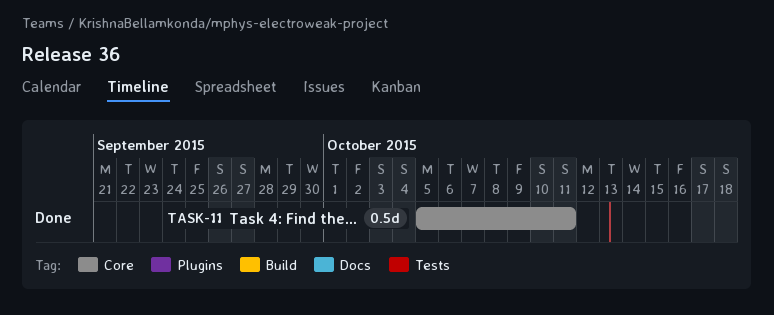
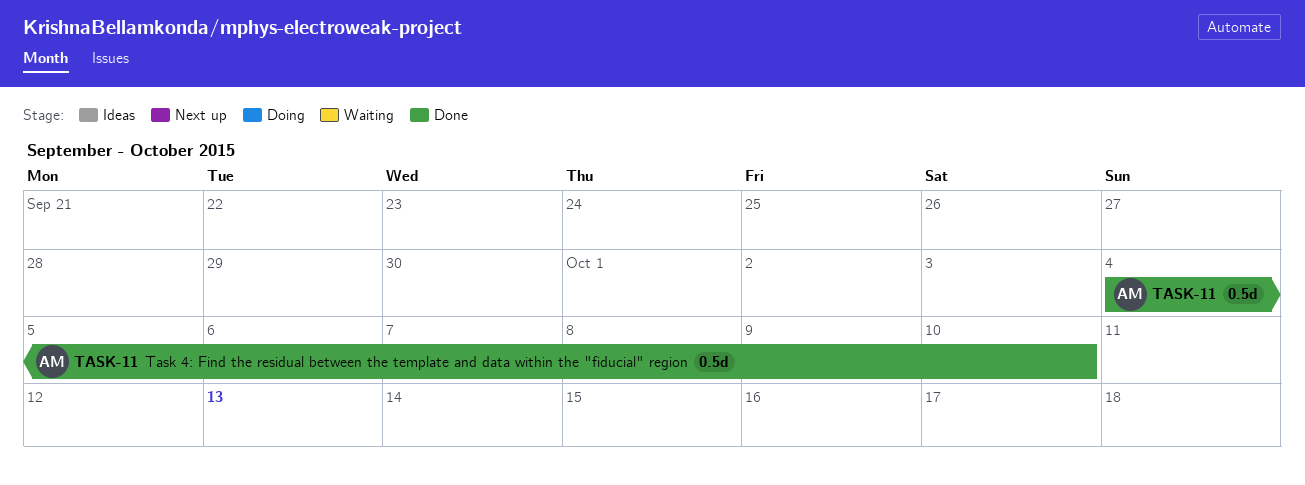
TASK-11, start: Oct 5 -> Oct 4
TASK-11, due: Oct 11 -> Oct 10

